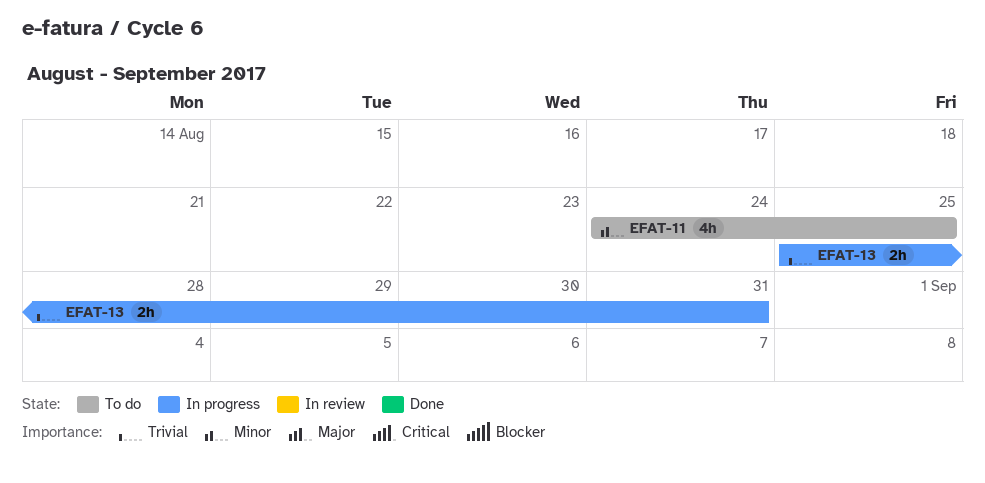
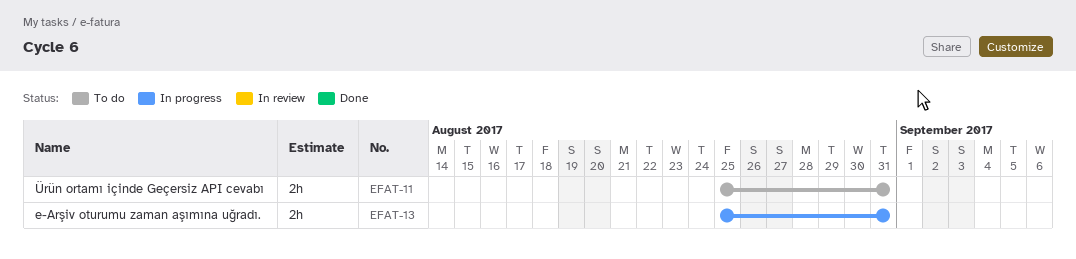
EFAT-11, estimate: 4h -> 2h
EFAT-11, start: Aug 24 -> Aug 25
EFAT-11, due: Aug 25 -> Aug 31

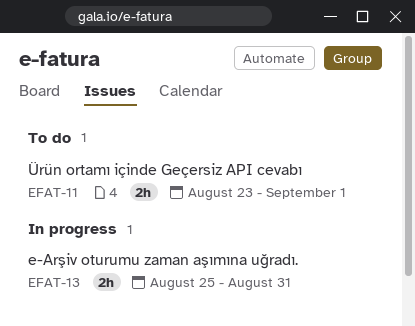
EFAT-11, start: Aug 25 -> Aug 23
EFAT-11, due: Aug 31 -> Sep 1

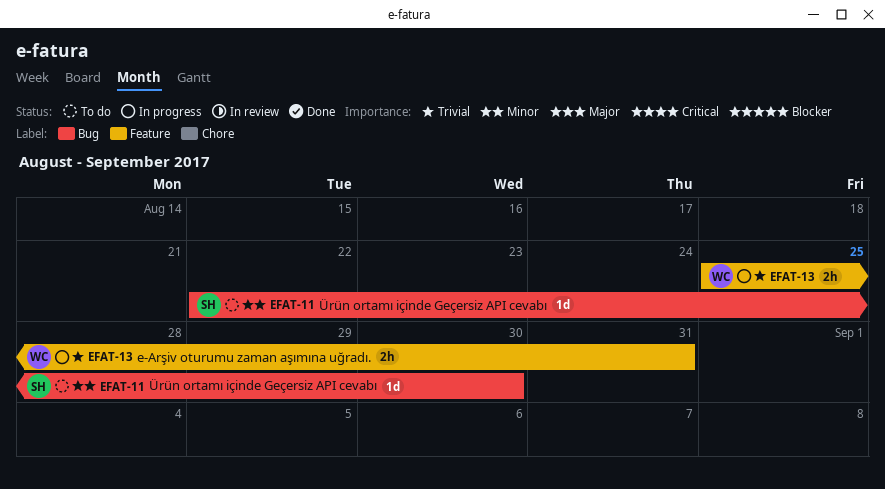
EFAT-11, estimate: 2h -> 1d
EFAT-11, start: Aug 23 -> Aug 22
EFAT-11, due: Sep 1 -> Aug 30

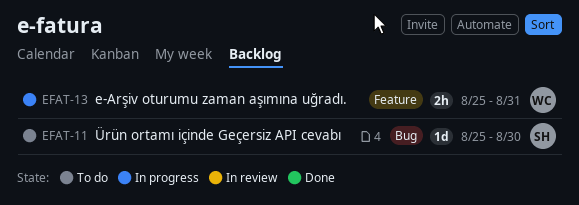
EFAT-11, start: Aug 22 -> Aug 25

